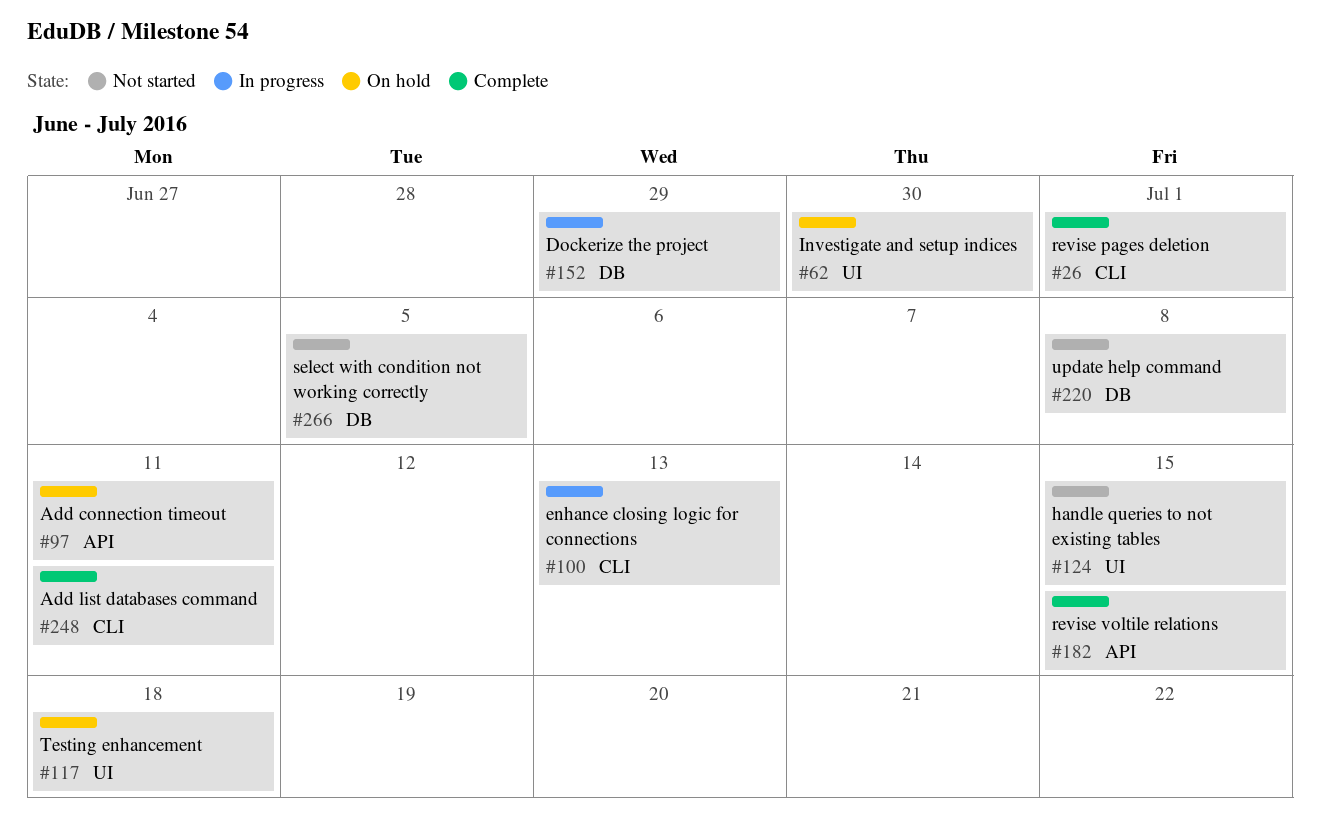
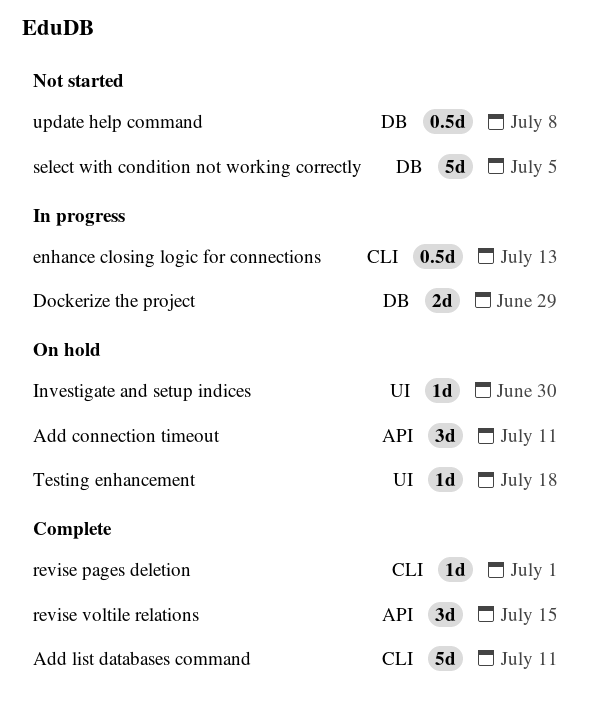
handle queries to not existing tables: present -> none

